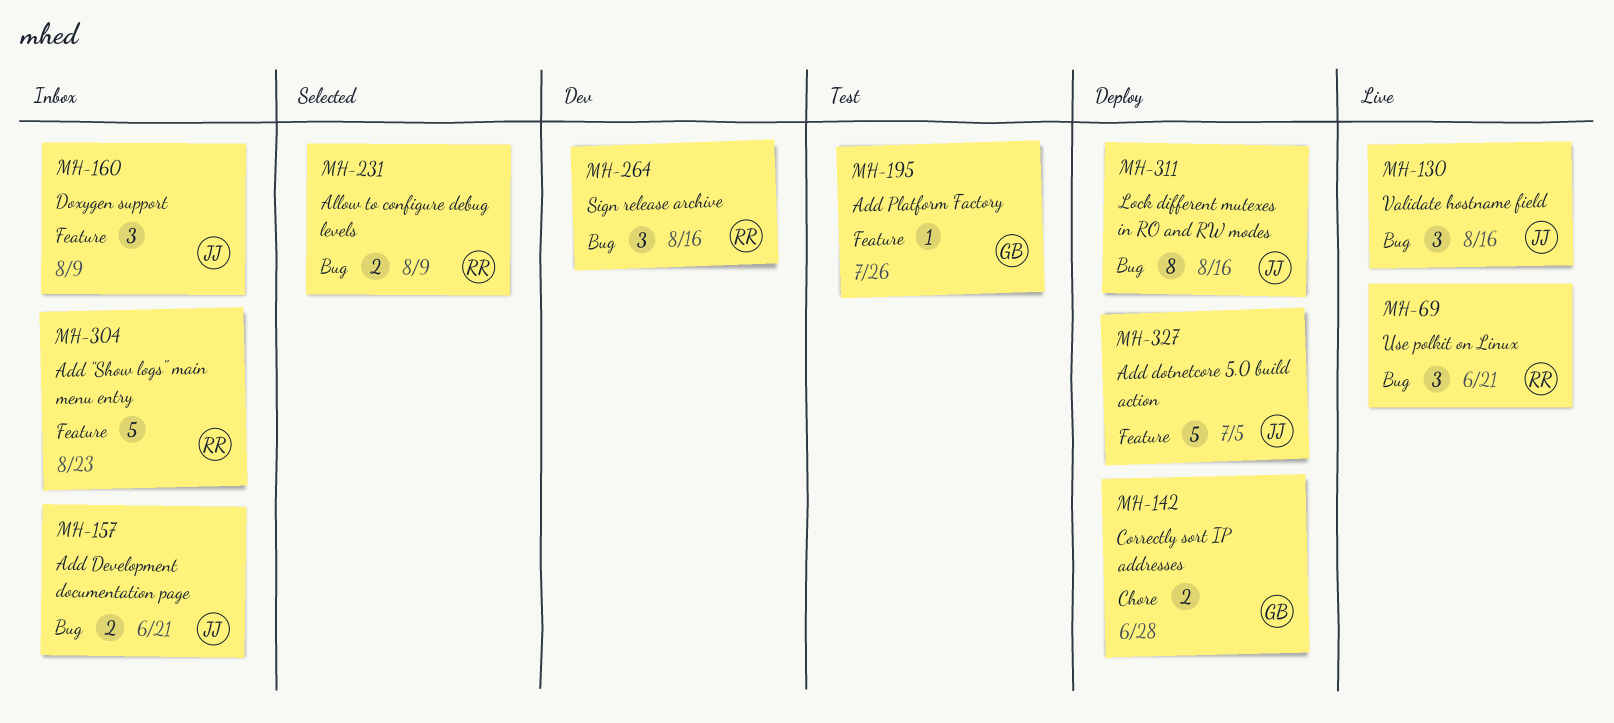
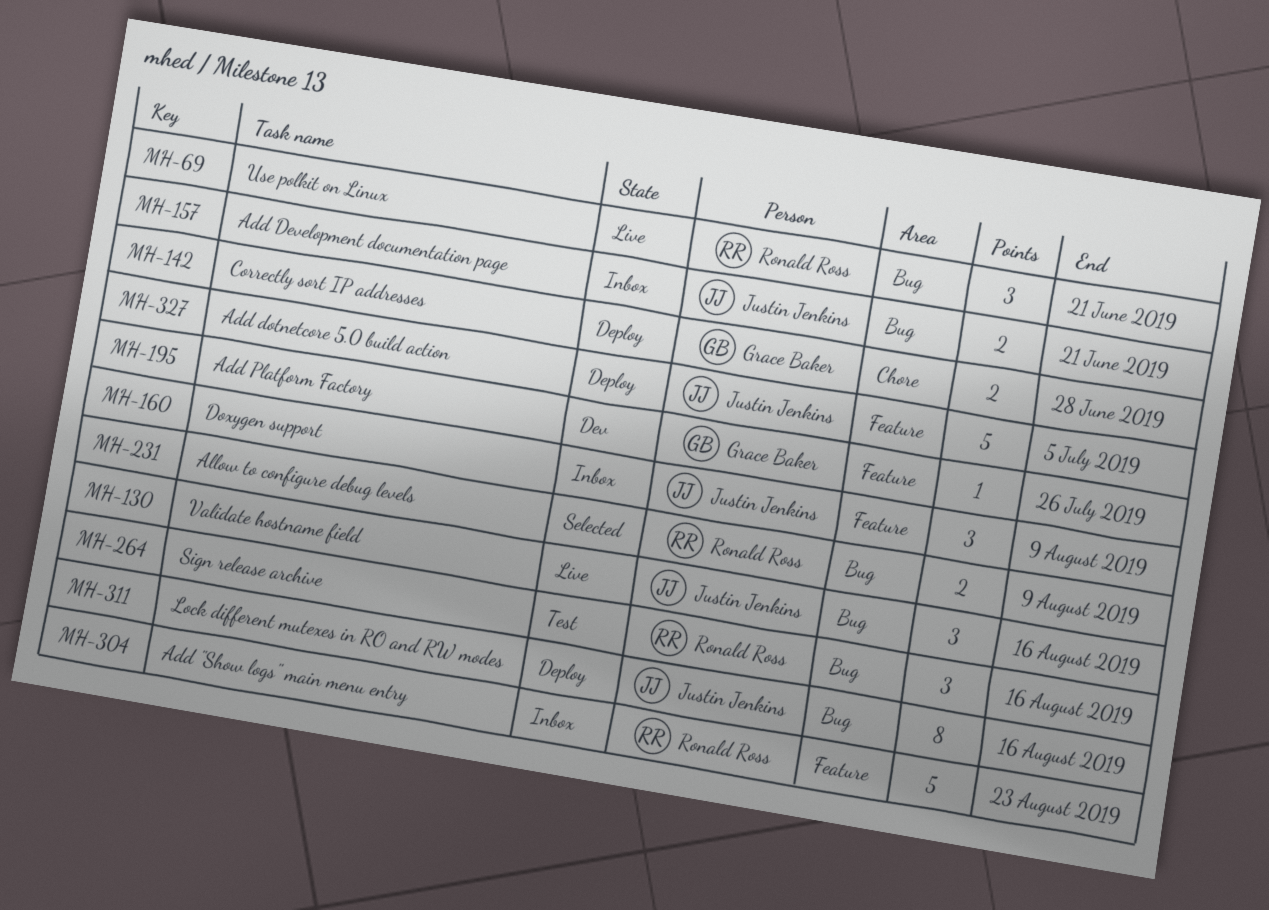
MH-195, status: Test -> Dev
MH-264, status: Dev -> Test

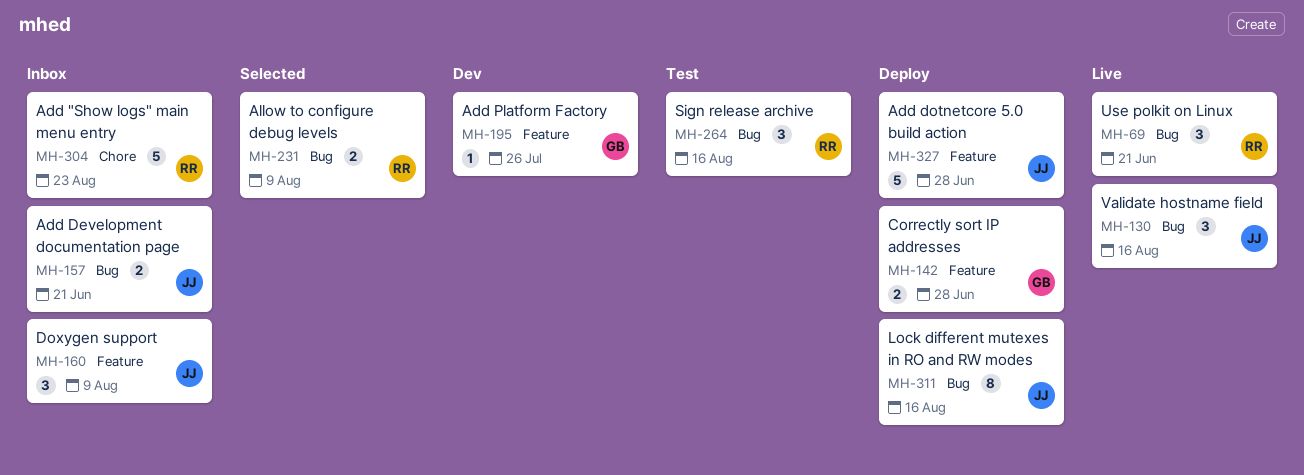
MH-142, label: Chore -> Feature
MH-304, label: Feature -> Chore
MH-327, due: Jul 5 -> Jun 28

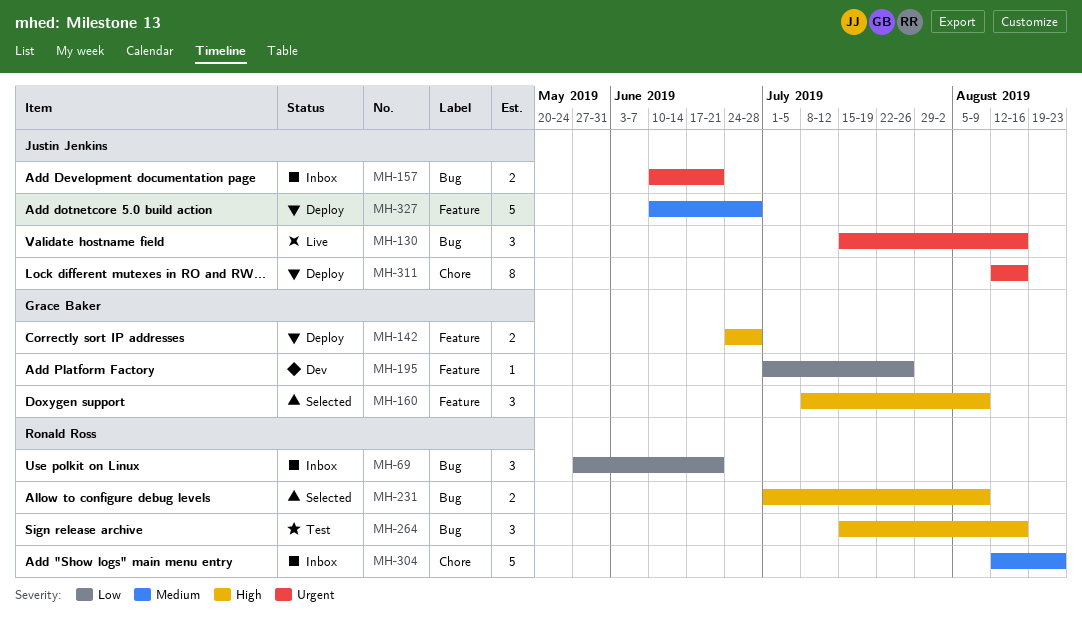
MH-69, status: Live -> Inbox
MH-160, status: Inbox -> Selected
MH-160, owner: Justin Jenkins -> Grace Baker
MH-311, label: Bug -> Chore

